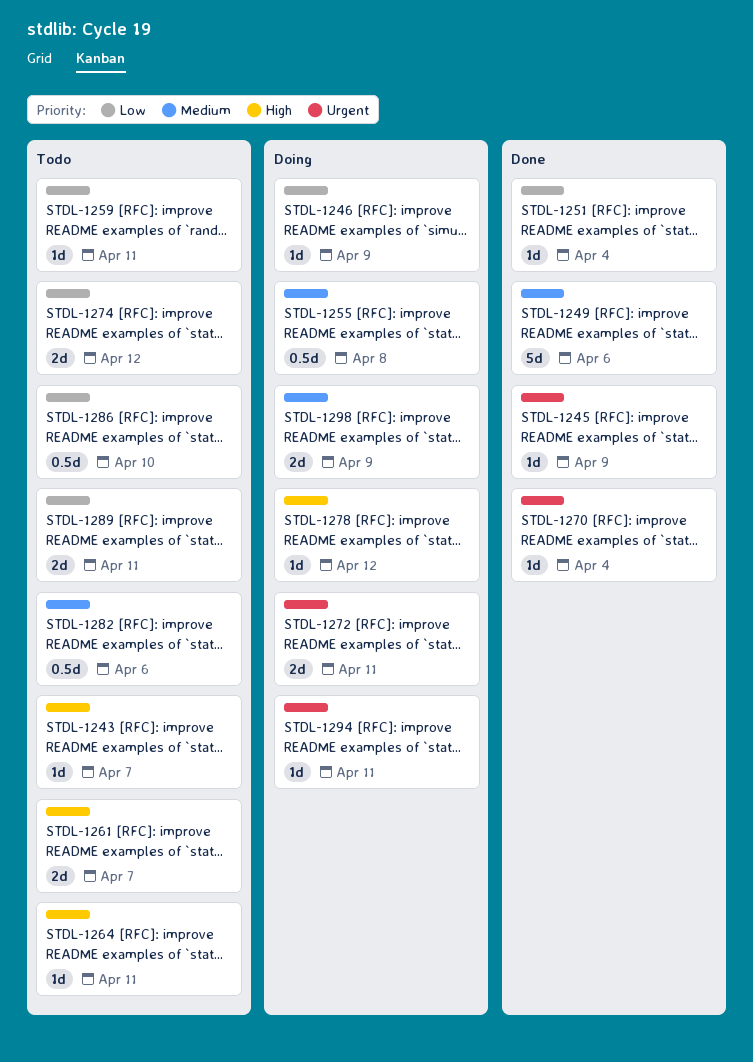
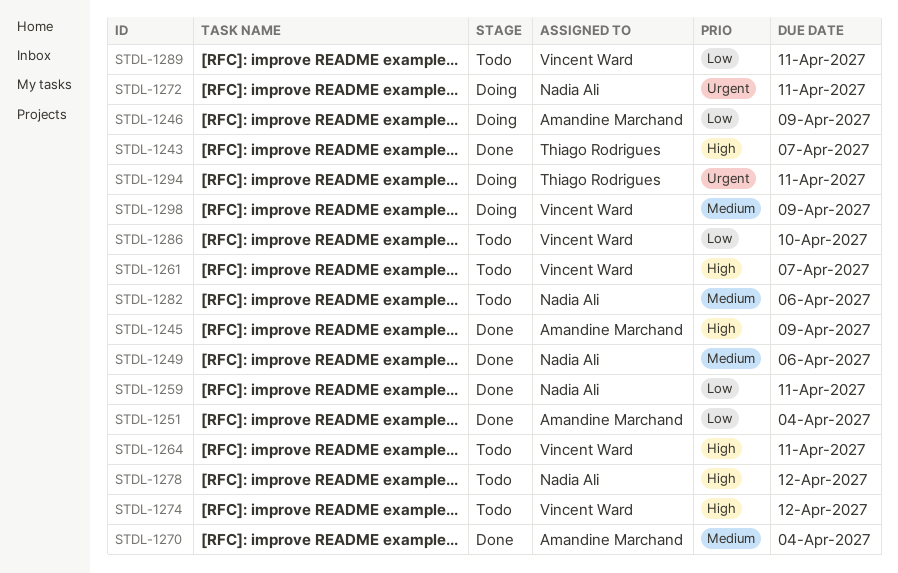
STDL-1243, status: Todo -> Done
STDL-1245, priority: Urgent -> High
STDL-1255: present -> none
STDL-1259, status: Todo -> Done
STDL-1270, priority: Urgent -> Medium
STDL-1274, priority: Low -> High
STDL-1278, status: Doing -> Todo

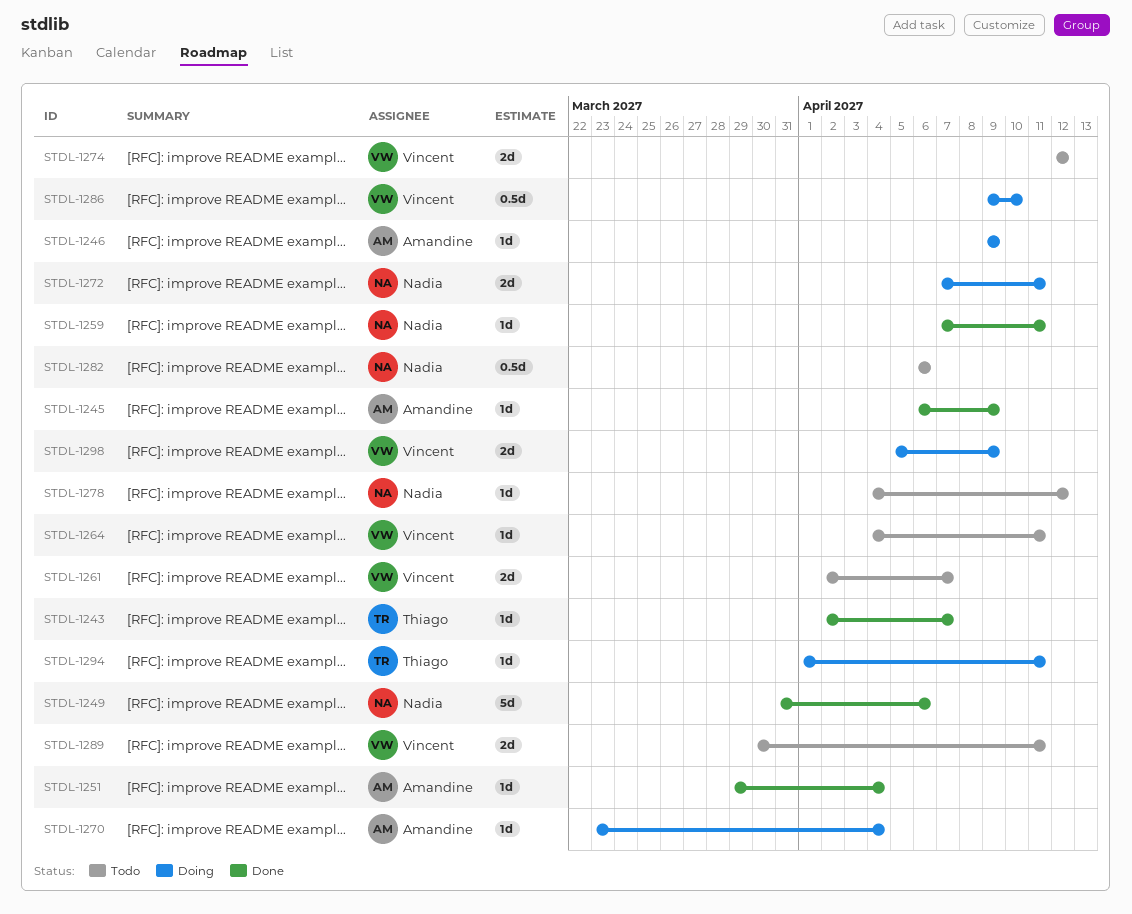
STDL-1270, status: Done -> Doing
STDL-1286, status: Todo -> Doing

